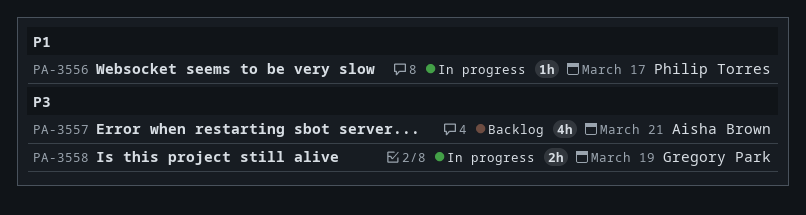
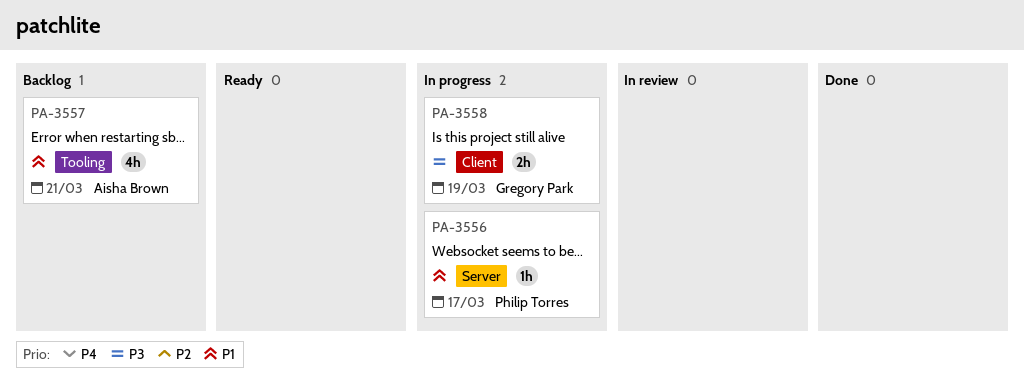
PA-3557, priority: P3 -> P1

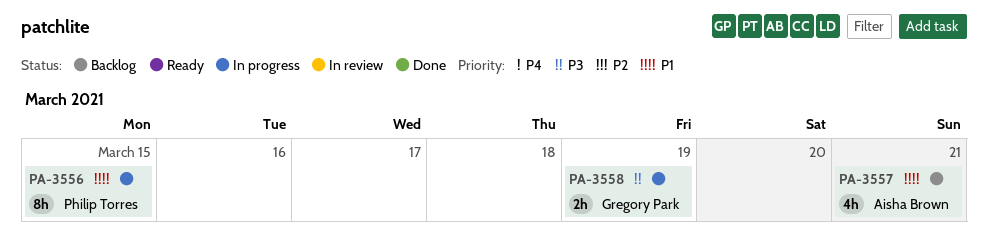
PA-3556, estimate: 1h -> 8h
PA-3556, due: Mar 17 -> Mar 15

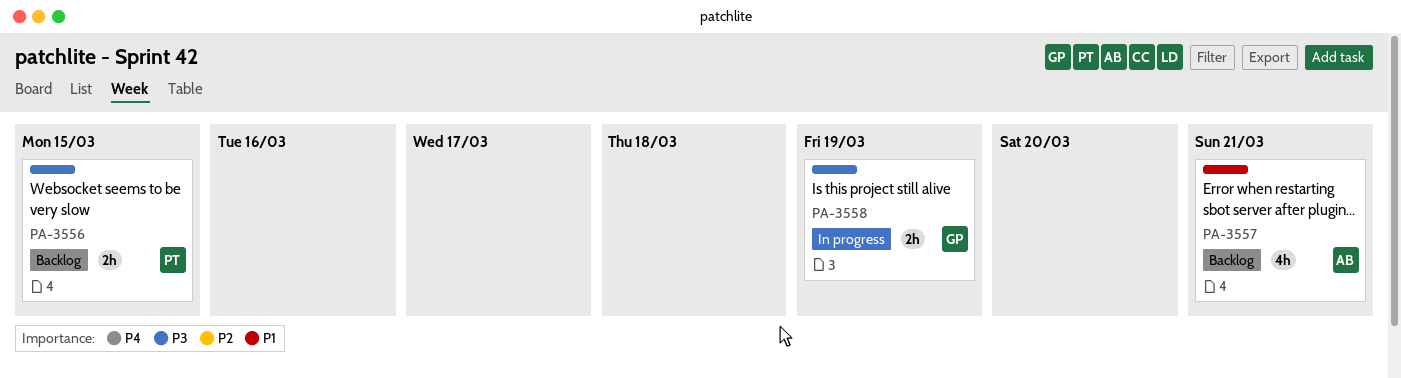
PA-3556, status: In progress -> Backlog
PA-3556, priority: P1 -> P3
PA-3556, estimate: 8h -> 2h

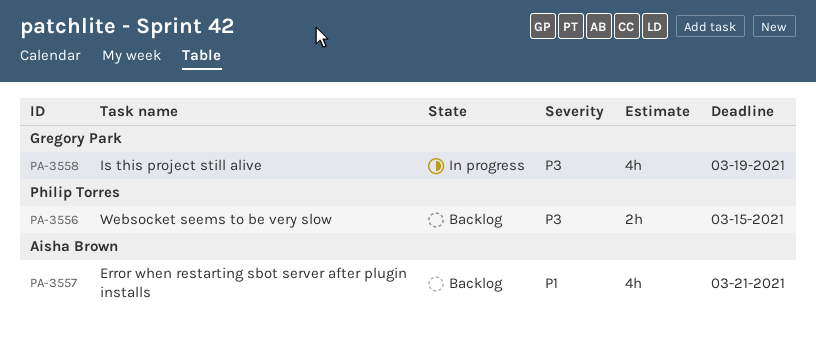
PA-3558, estimate: 2h -> 4h

